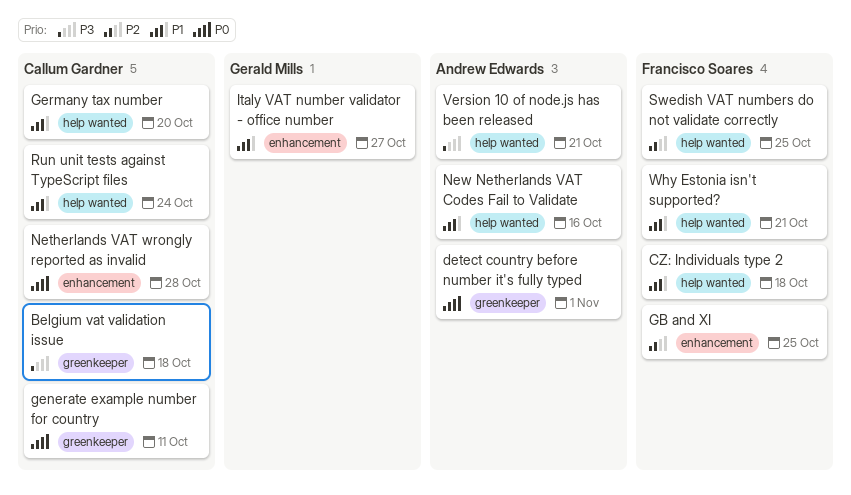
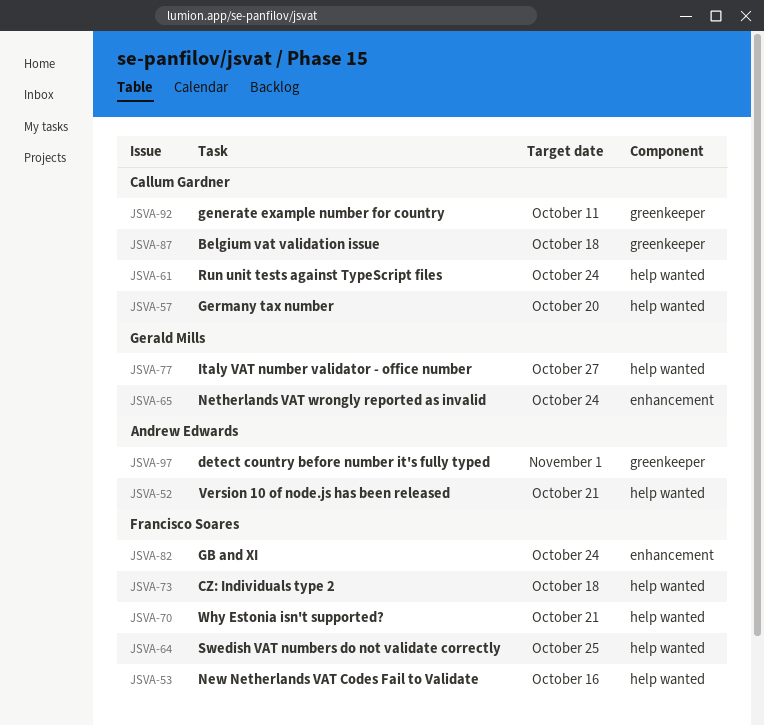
GB and XI, due: Oct 25 -> Oct 24
Italy VAT number validator - office number, label: enhancement -> help wanted
Netherlands VAT wrongly reported as invalid, owner: Callum Gardner -> Gerald Mills
Netherlands VAT wrongly reported as invalid, due: Oct 28 -> Oct 24
New Netherlands VAT Codes Fail to Validate, owner: Andrew Edwards -> Francisco Soares

